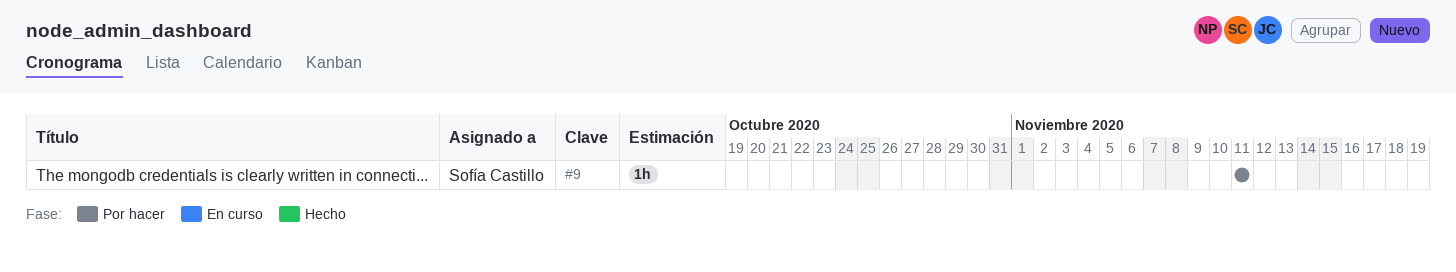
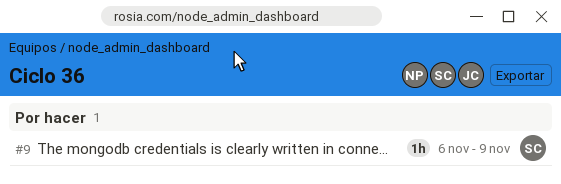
#9, start: Nov 11 -> Nov 6
#9, due: Nov 11 -> Nov 9

